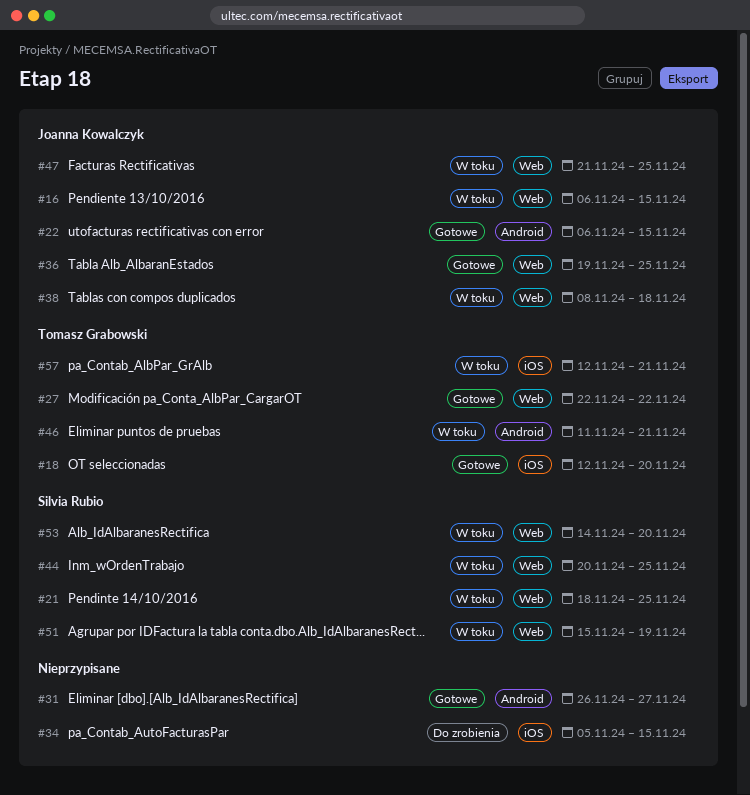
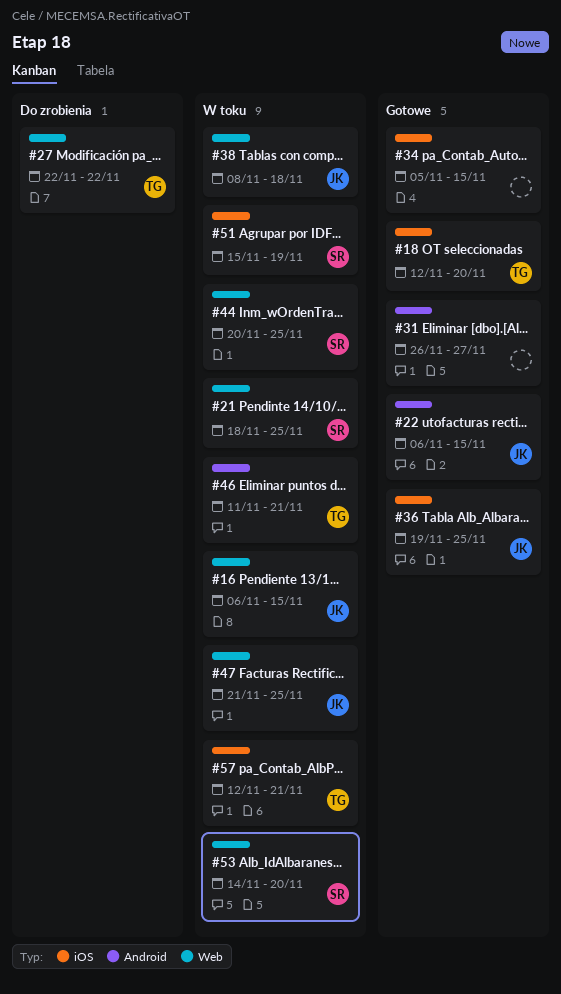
#27, status: Gotowe -> Do zrobienia
#34, status: Do zrobienia -> Gotowe
#36, label: Web -> iOS
#51, label: Web -> iOS

